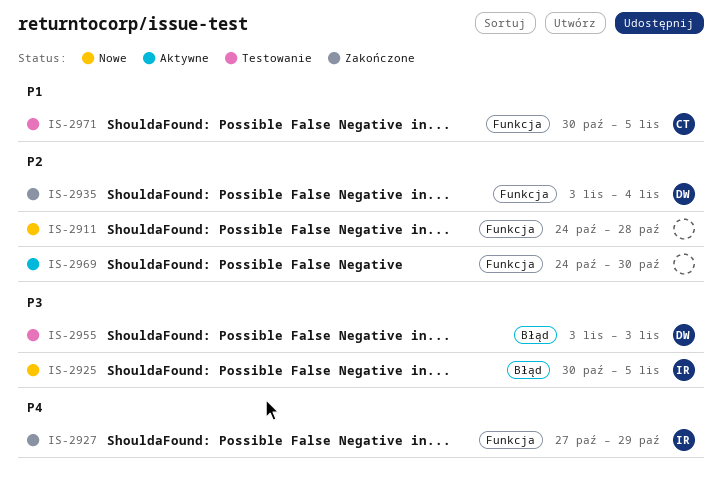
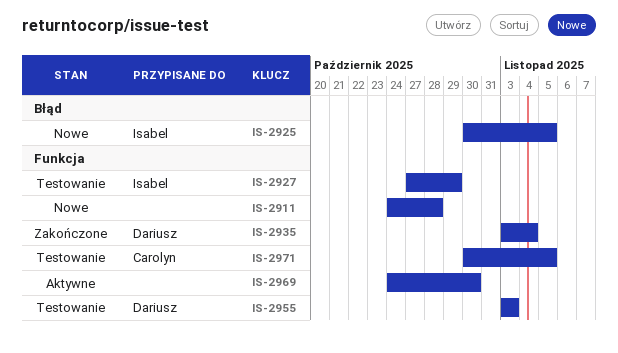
IS-2927, status: Zakończone -> Testowanie
IS-2955, label: Błąd -> Funkcja

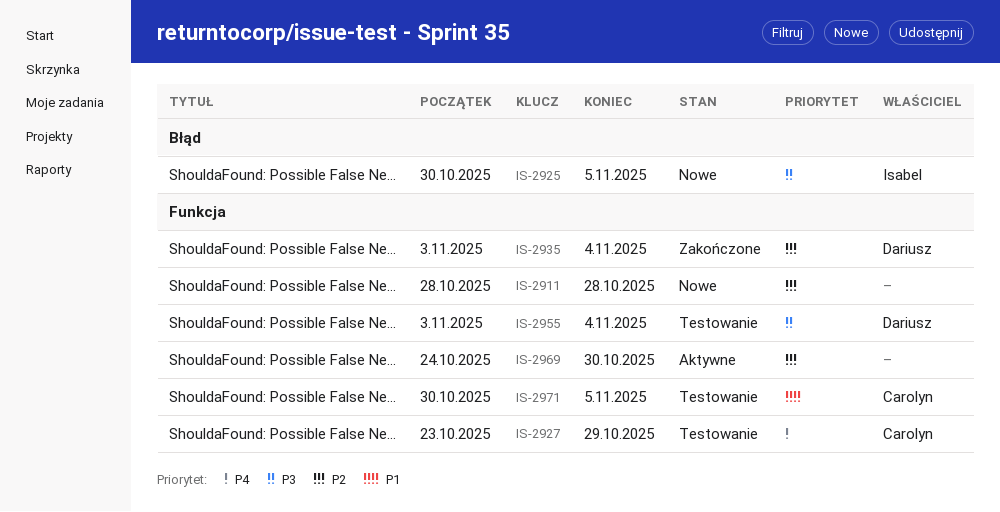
IS-2911, start: Oct 24 -> Oct 28
IS-2927, owner: Isabel -> Carolyn
IS-2927, start: Oct 27 -> Oct 23
IS-2955, due: Nov 3 -> Nov 4

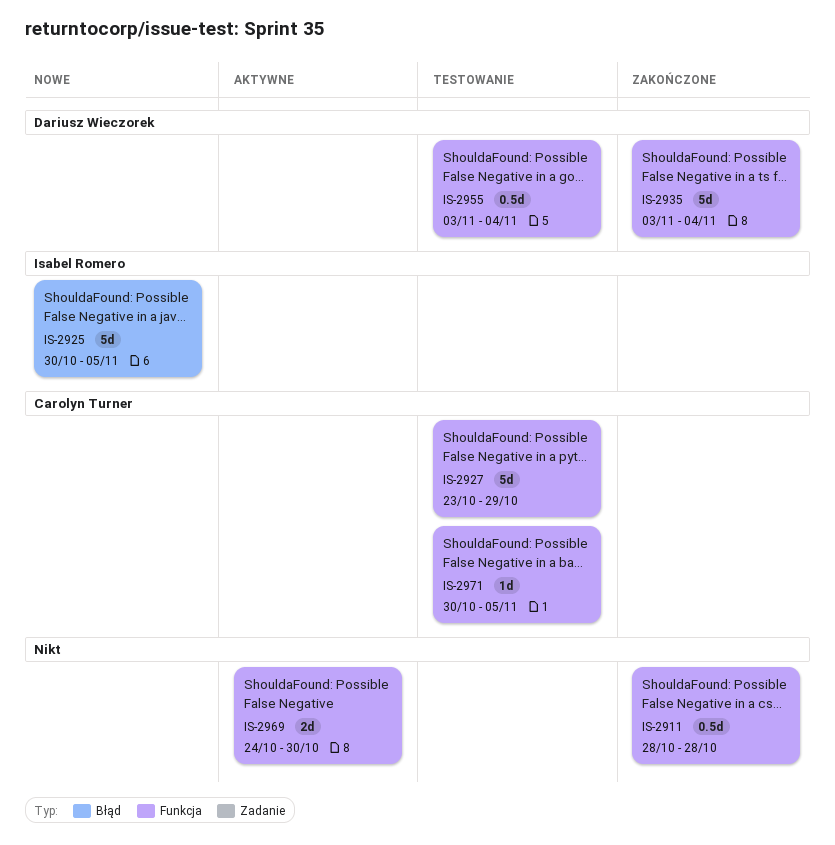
IS-2911, status: Nowe -> Zakończone

